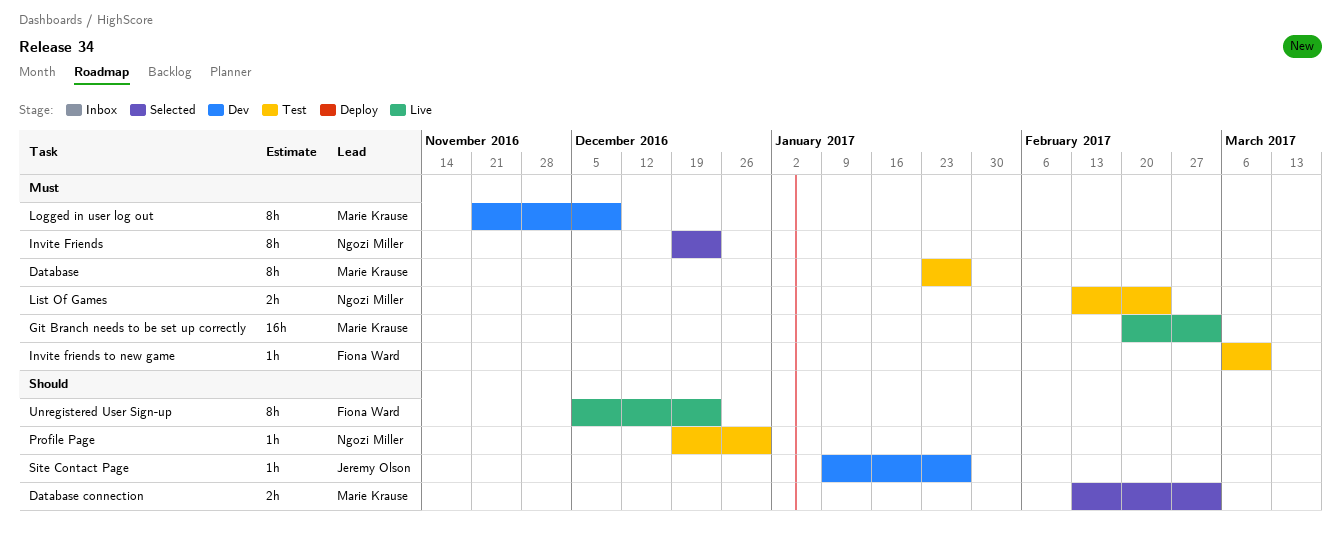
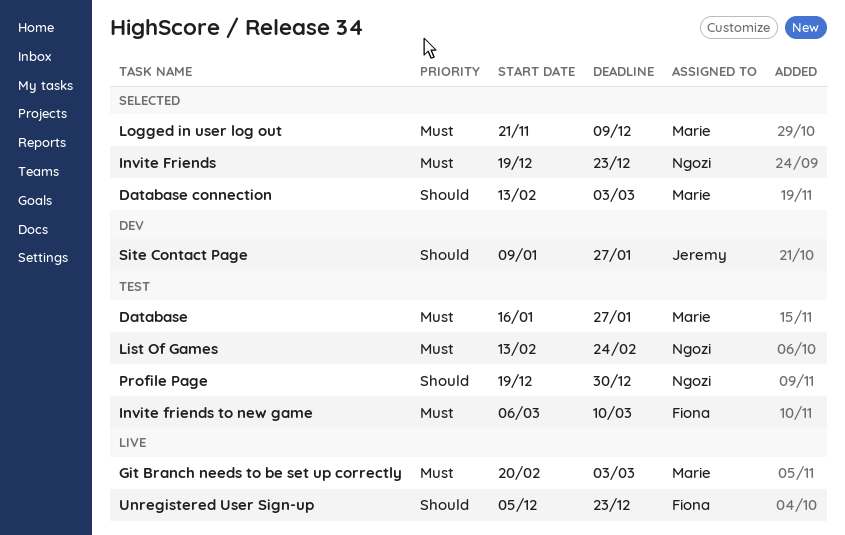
Database, start: Jan 23 -> Jan 16
Logged in user log out, status: Dev -> Selected

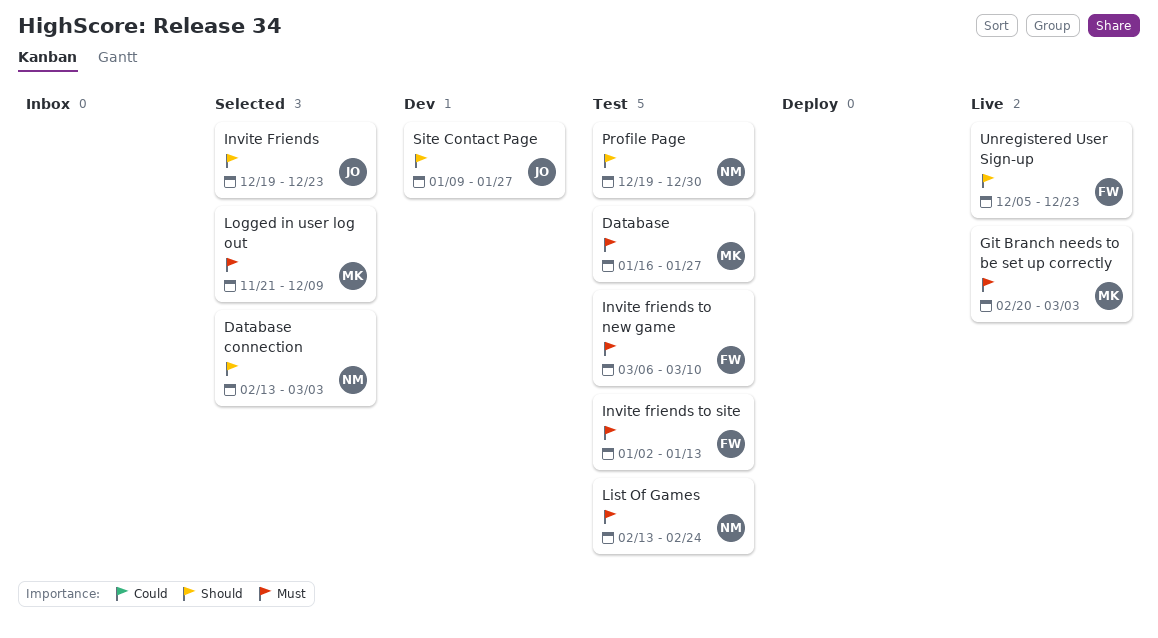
Database connection, owner: Marie -> Ngozi
Invite Friends, owner: Ngozi -> Jeremy
Invite Friends, priority: Must -> Should
Invite friends to site: none -> present

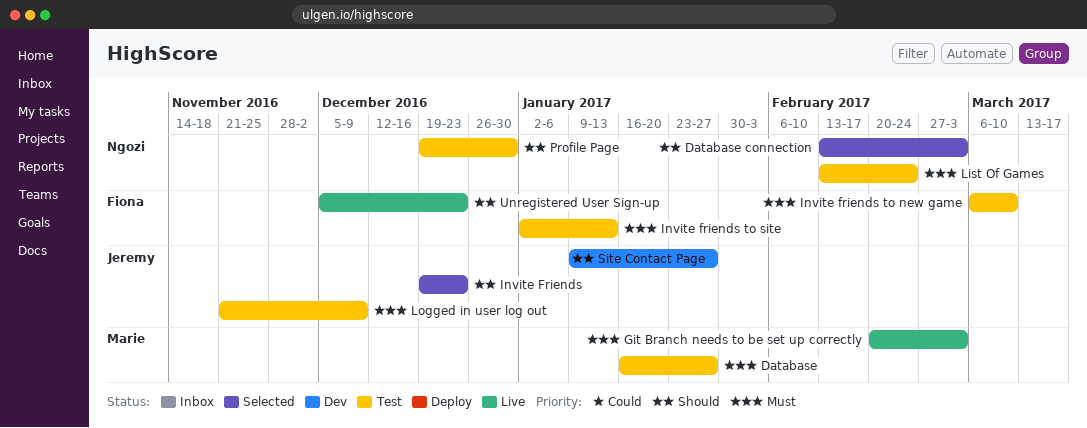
Logged in user log out, status: Selected -> Test
Logged in user log out, owner: Marie -> Jeremy

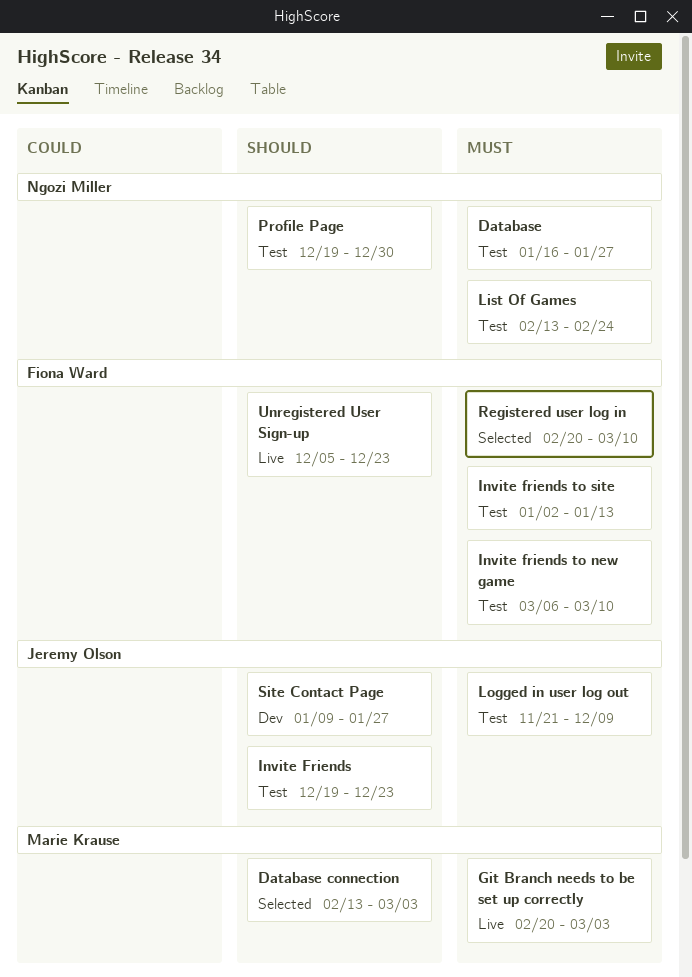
Database, owner: Marie Krause -> Ngozi Miller
Database connection, owner: Ngozi Miller -> Marie Krause
Invite Friends, status: Selected -> Test
Registered user log in: none -> present

